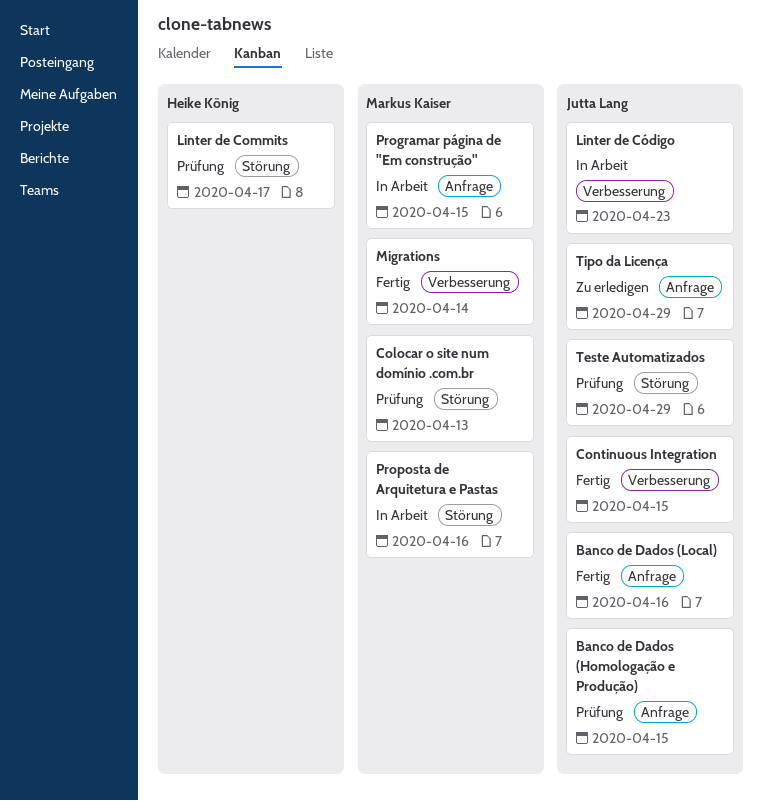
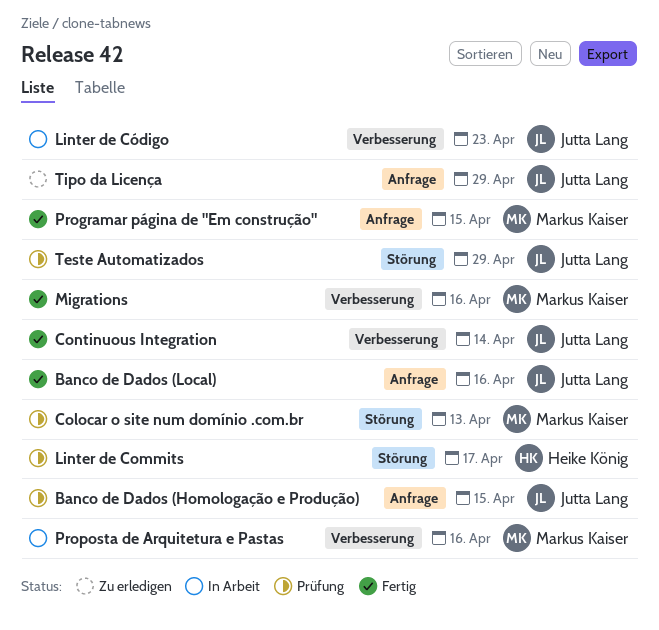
Continuous Integration, due: Apr 15 -> Apr 14
Migrations, due: Apr 14 -> Apr 16
Programar página de "Em construção", status: In Arbeit -> Fertig
Proposta de Arquitetura e Pastas, label: Störung -> Verbesserung

